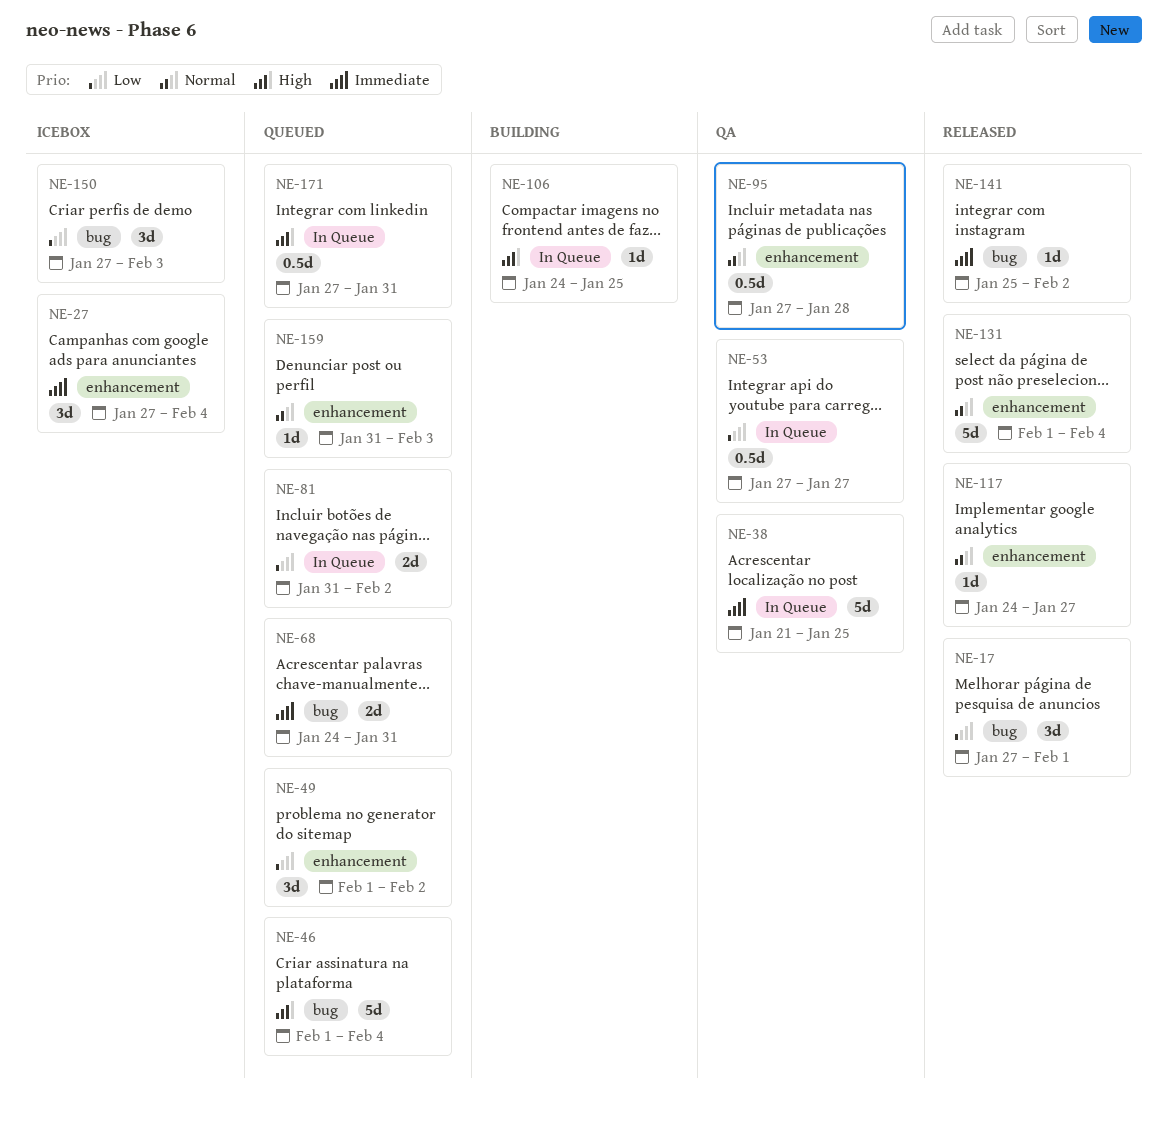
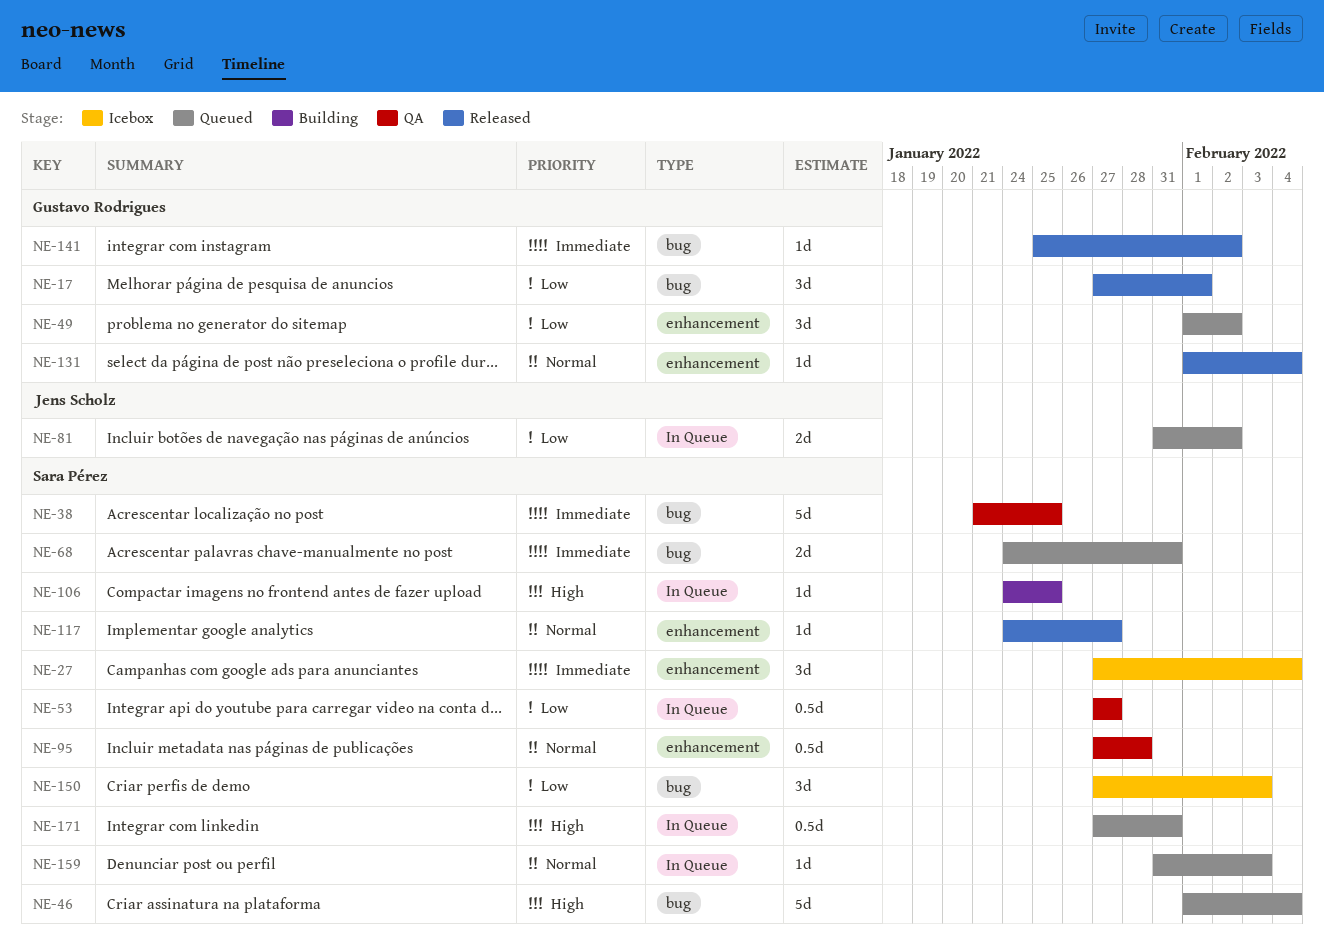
NE-38, label: In Queue -> bug
NE-131, estimate: 5d -> 1d
NE-159, label: enhancement -> In Queue

